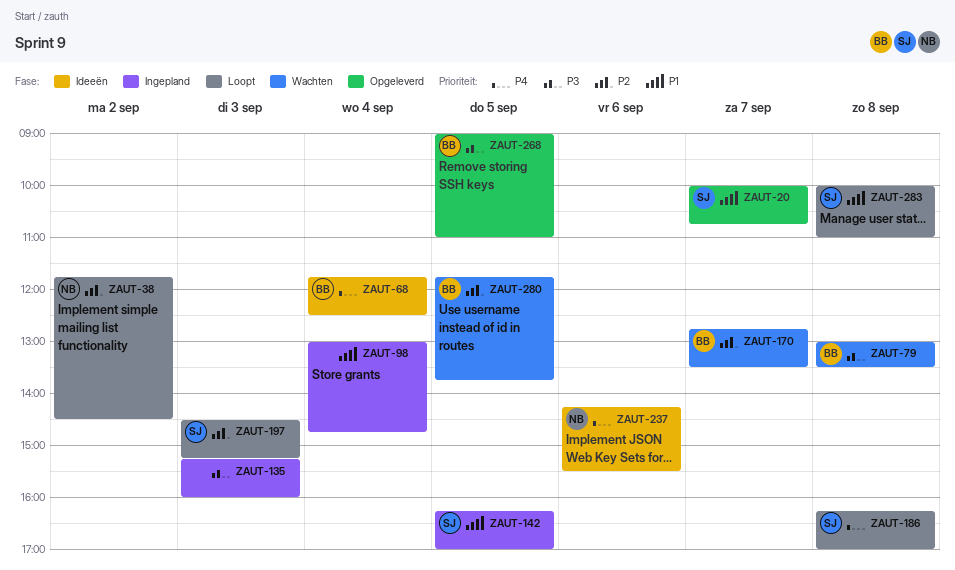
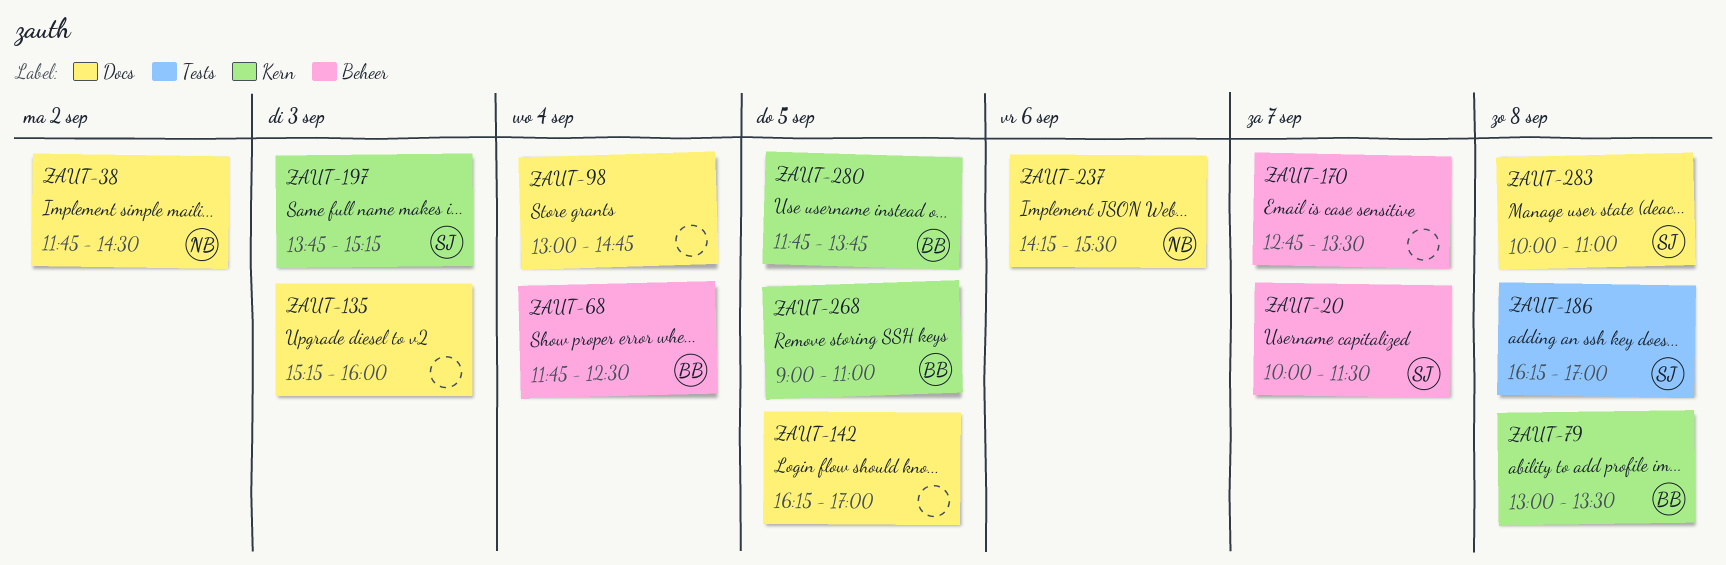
ZAUT-20, ends: 10:45 -> 11:30
ZAUT-142, owner: SJ -> none
ZAUT-170, owner: BB -> none
ZAUT-197, begins: 14:30 -> 13:45

